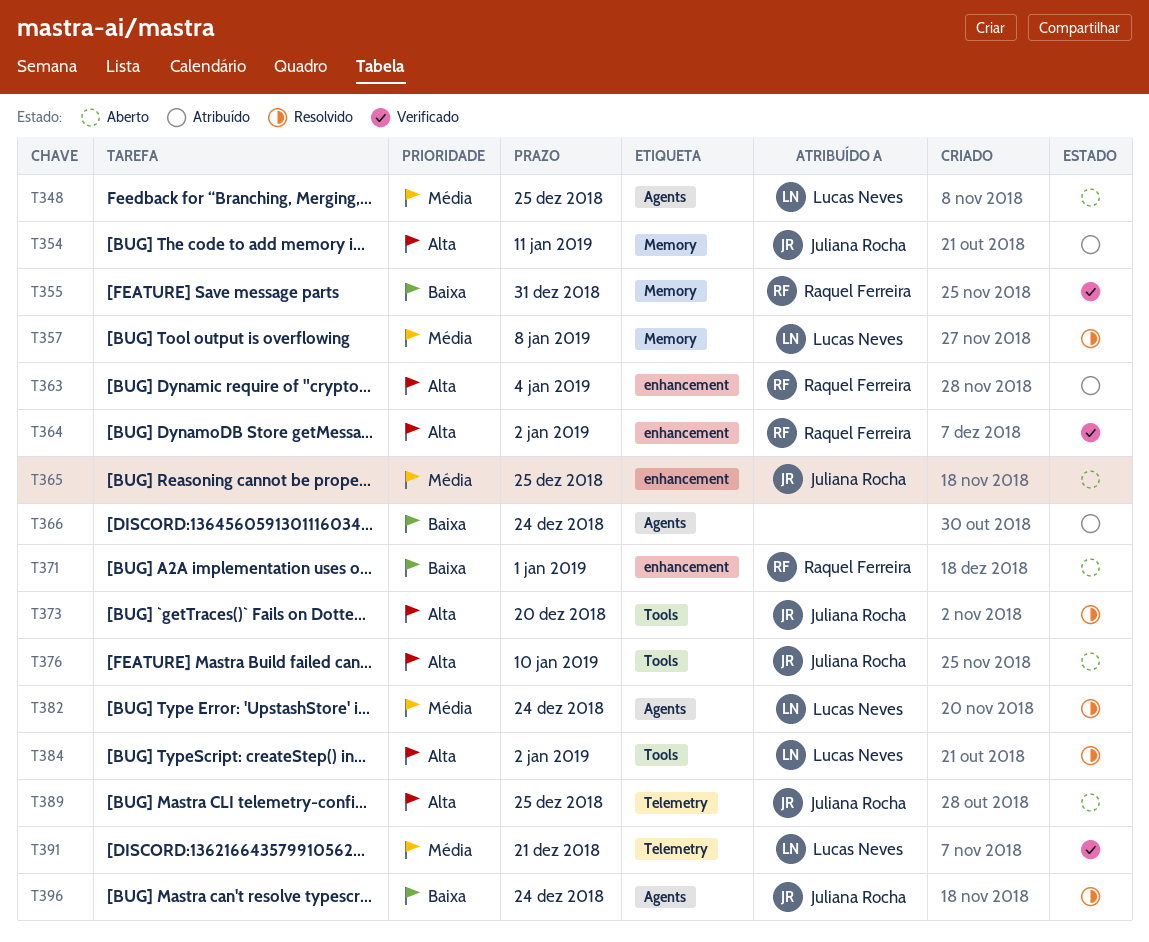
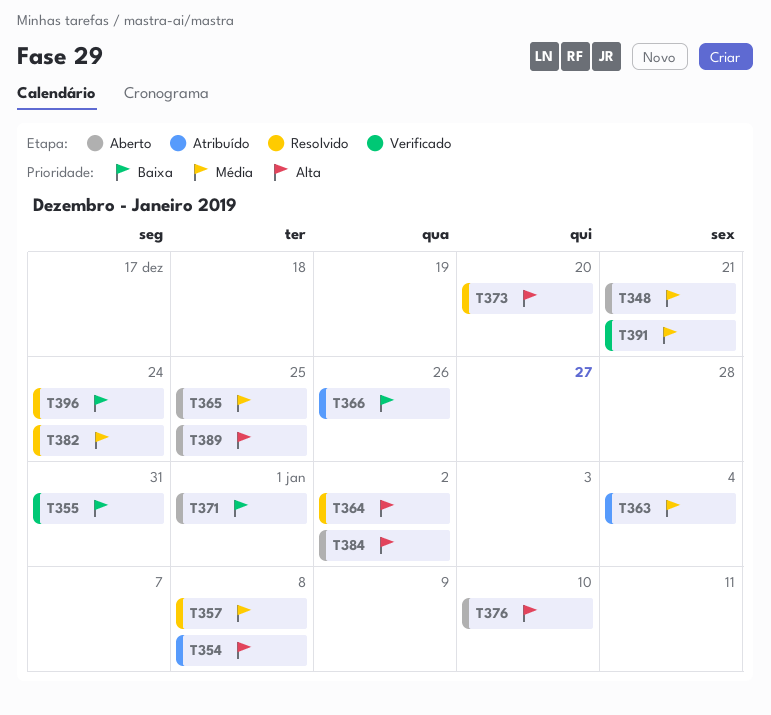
T348, due: Dec 25 -> Dec 21
T354, due: Jan 11 -> Jan 8
T363, priority: Alta -> Média
T364, status: Verificado -> Resolvido
T366, due: Dec 24 -> Dec 26
T384, status: Resolvido -> Aberto

